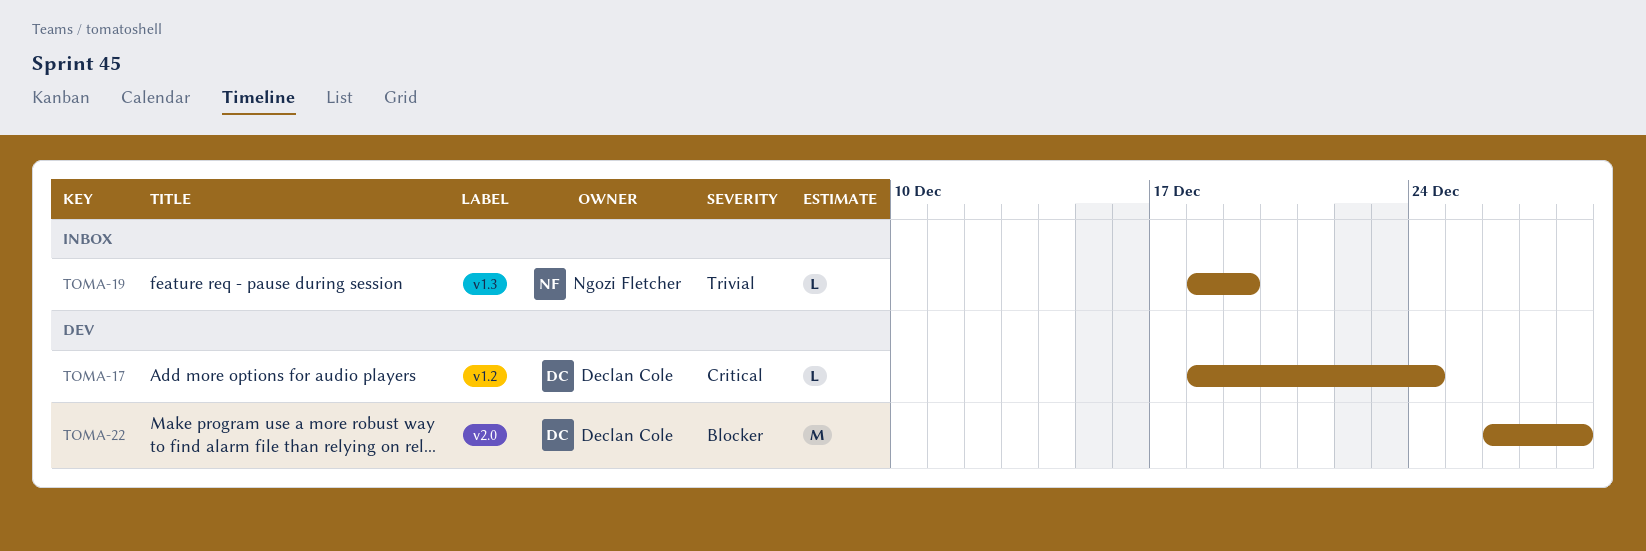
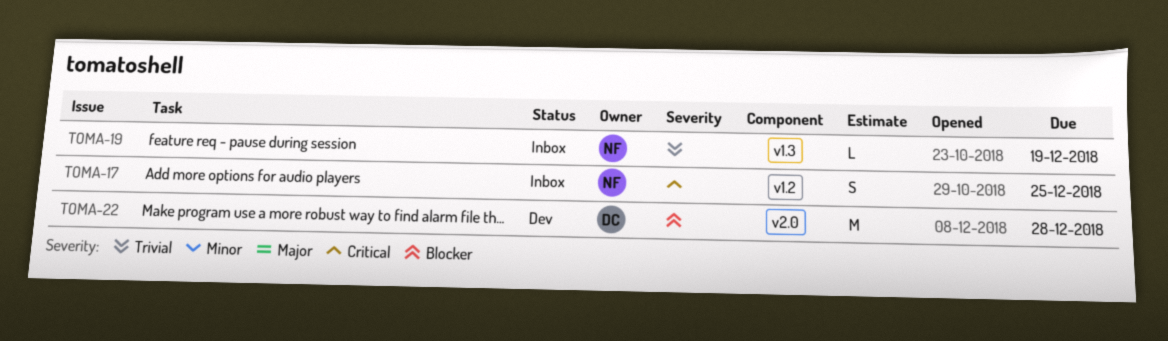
TOMA-17, status: Dev -> Inbox
TOMA-17, owner: Declan Cole -> Ngozi Fletcher
TOMA-17, estimate: L -> S
TOMA-17, due: Dec 24 -> Dec 25

